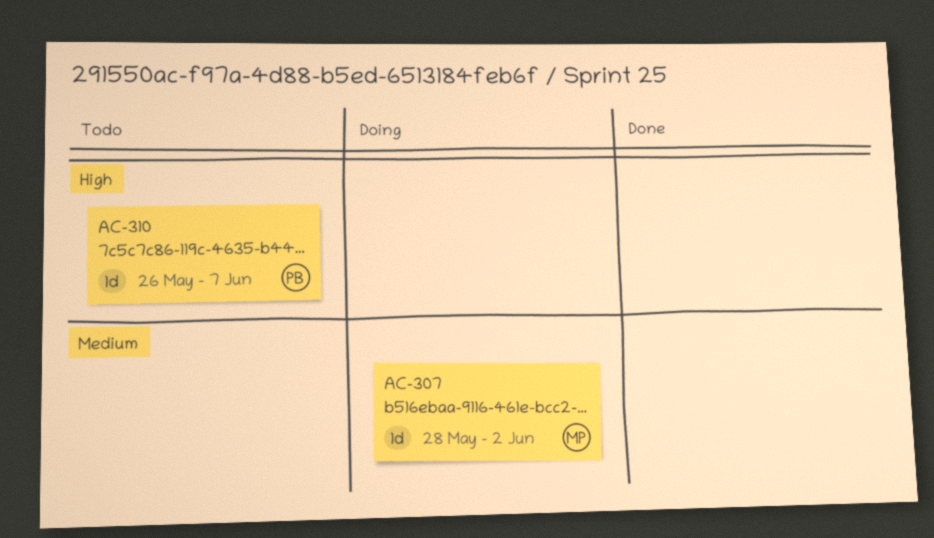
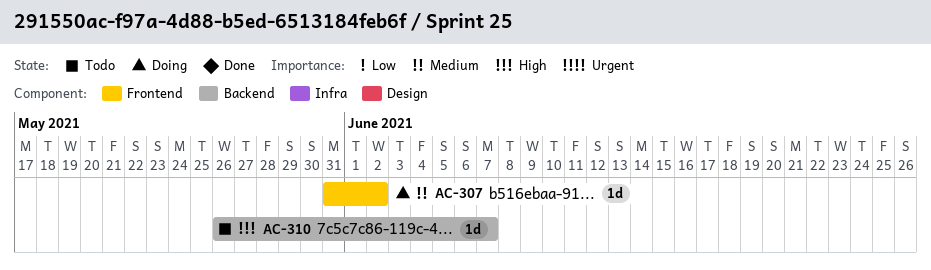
AC-307, start: May 28 -> May 31

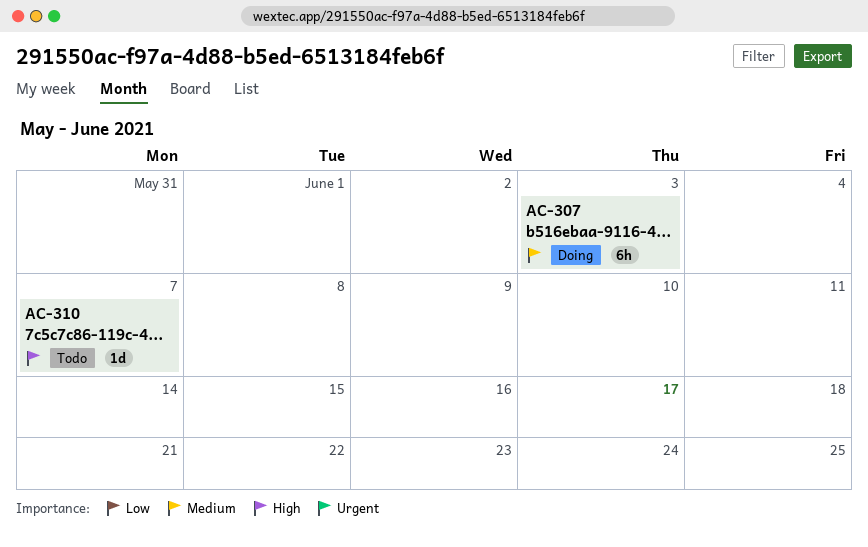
AC-307, estimate: 1d -> 6h
AC-307, due: Jun 2 -> Jun 3

